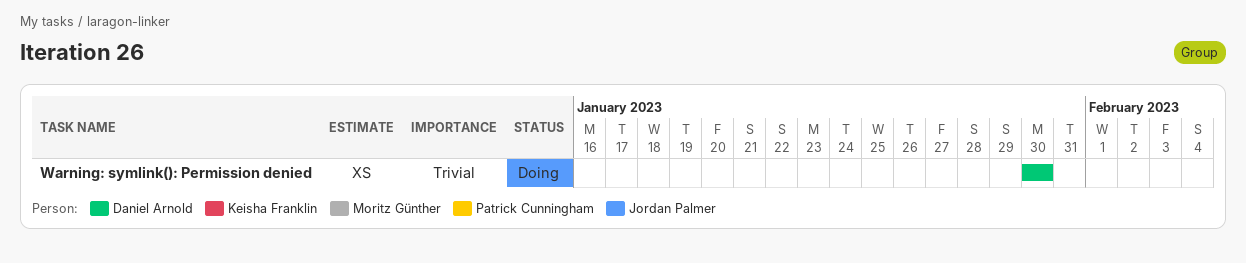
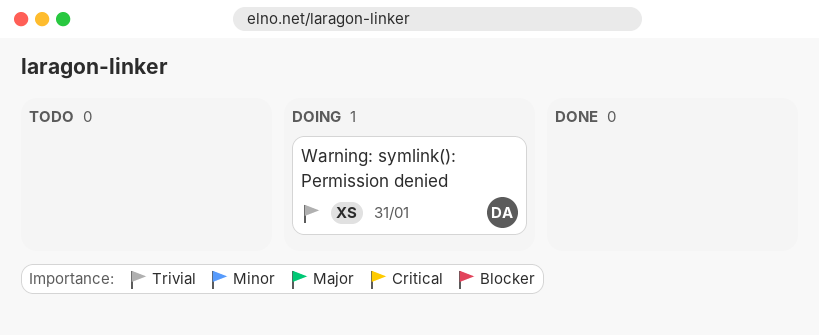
Warning: symlink(): Permission denied, due: Jan 30 -> Jan 31

